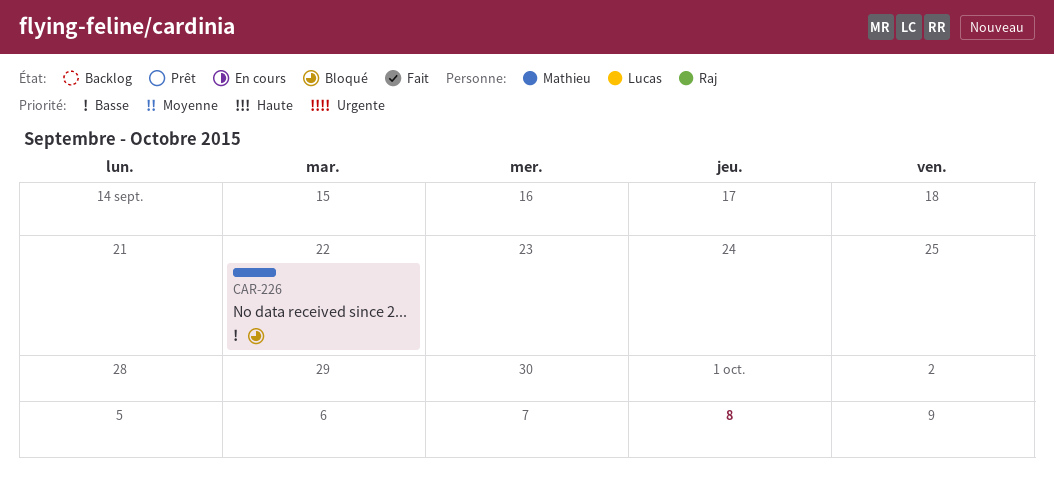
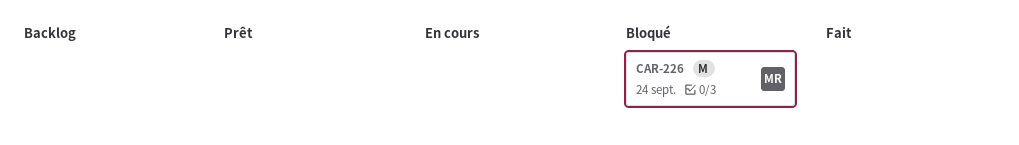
CAR-226, due: Sep 22 -> Sep 24

